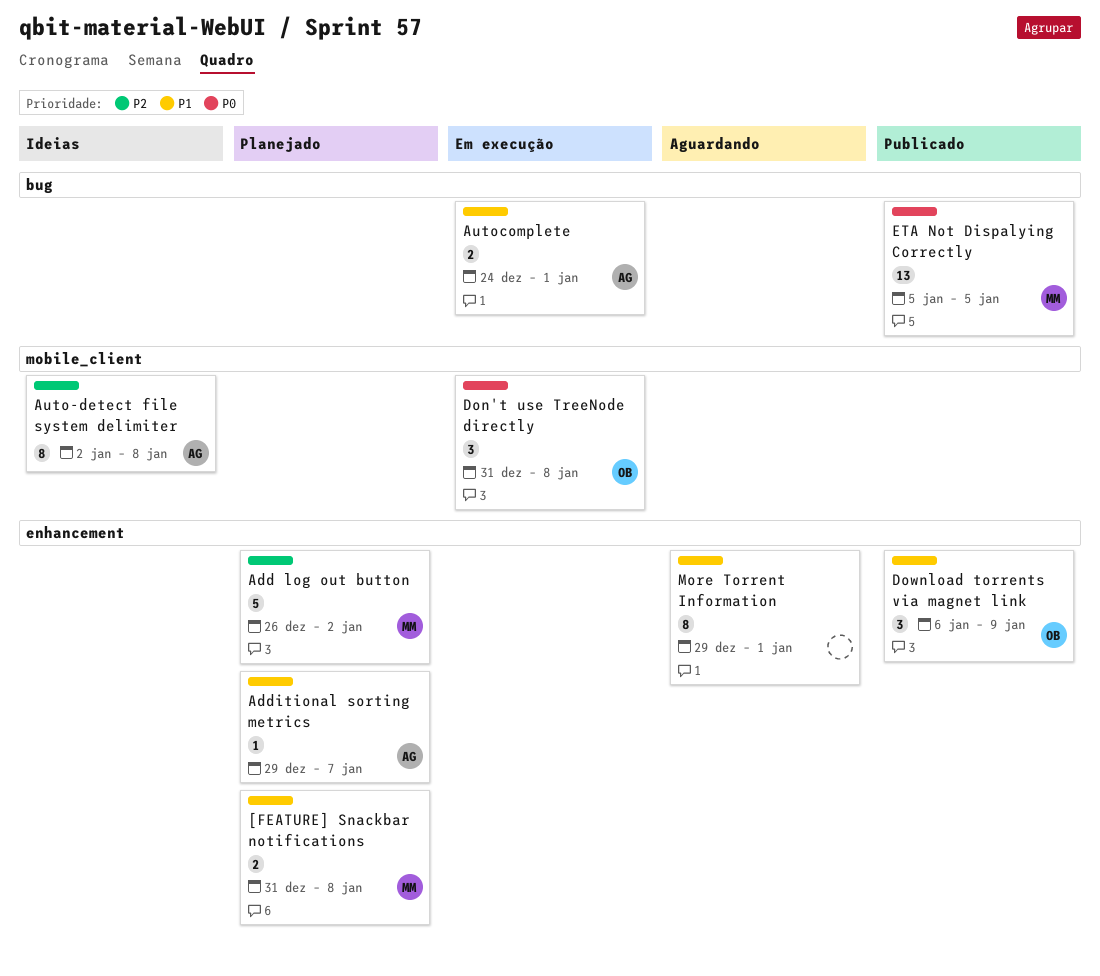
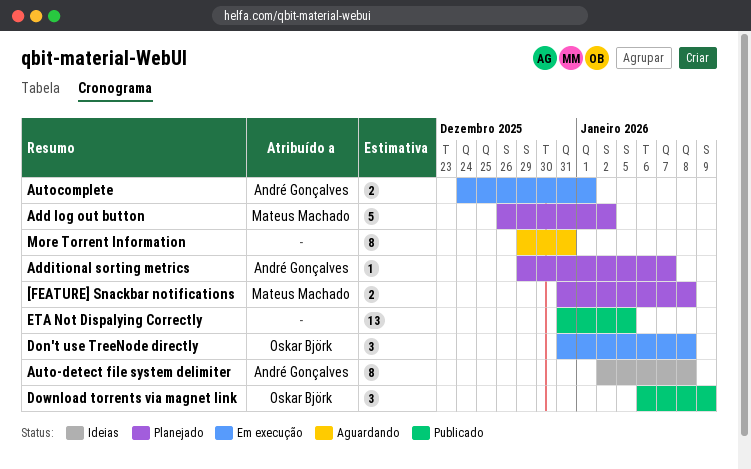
ETA Not Dispalying Correctly, owner: Mateus Machado -> none
ETA Not Dispalying Correctly, start: Jan 5 -> Dec 31
More Torrent Information, due: Jan 1 -> Dec 31

